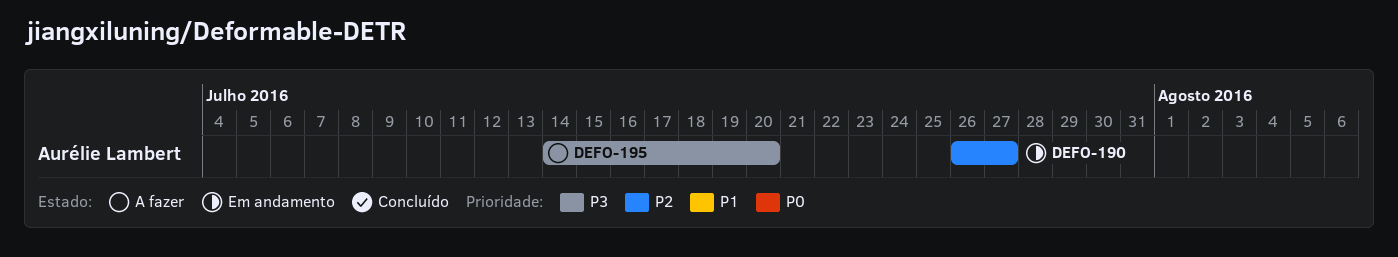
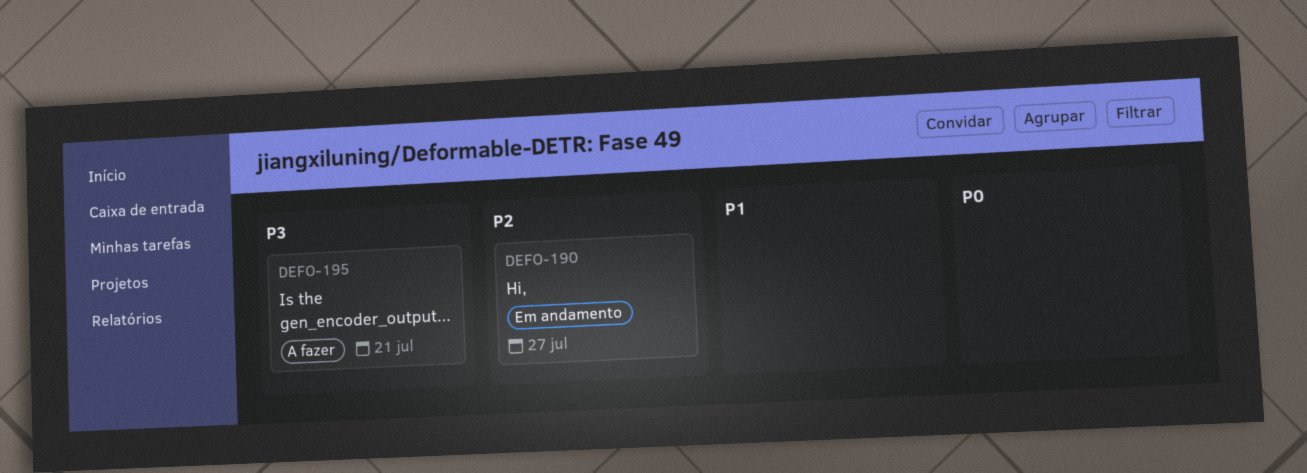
DEFO-195, due: Jul 20 -> Jul 21

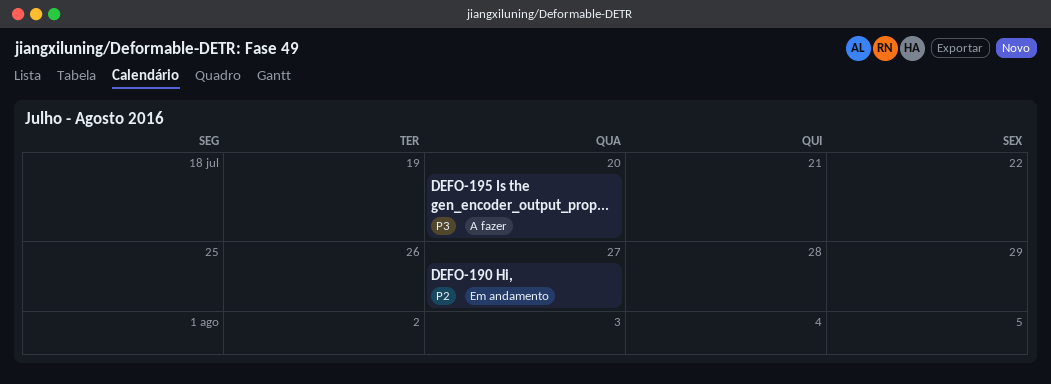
DEFO-195, due: Jul 21 -> Jul 20

